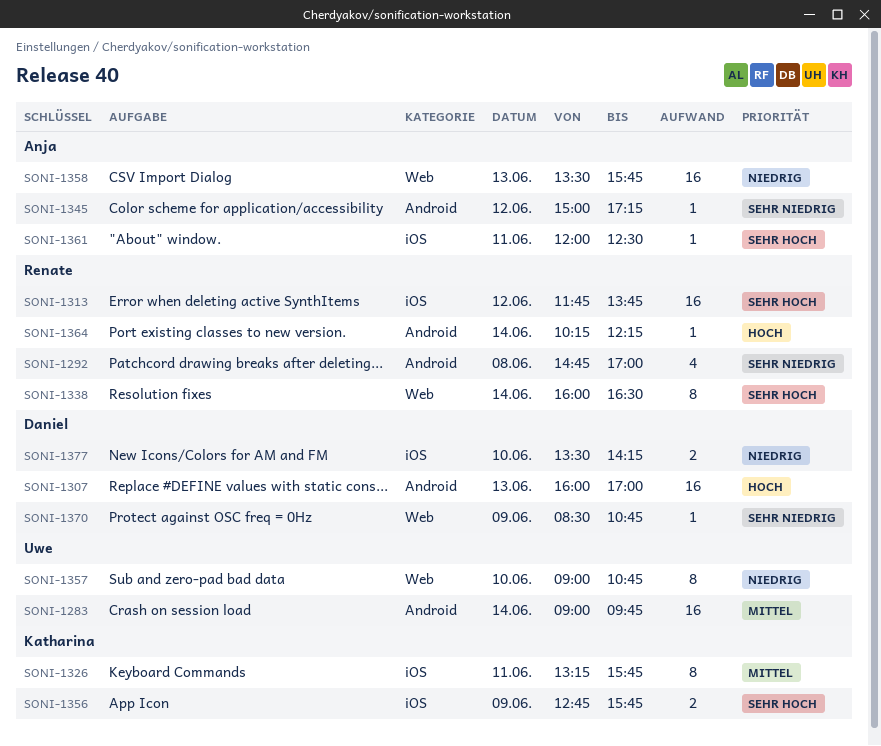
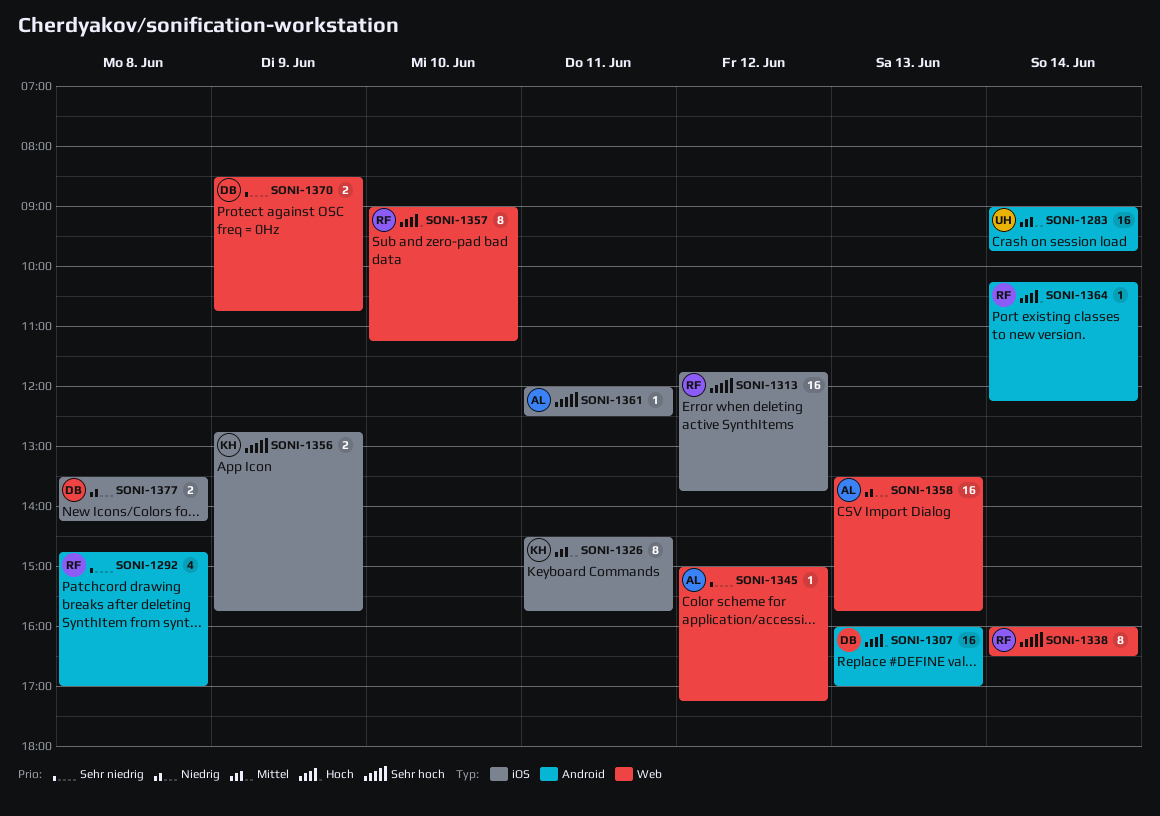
SONI-1326, begins: 13:15 -> 14:30
SONI-1345, label: Android -> Web
SONI-1357, owner: Uwe -> Renate
SONI-1357, priority: Niedrig -> Hoch
SONI-1357, ends: 10:45 -> 11:15
SONI-1370, estimate: 1 -> 2
SONI-1377, day: Jun 10 -> Jun 8

